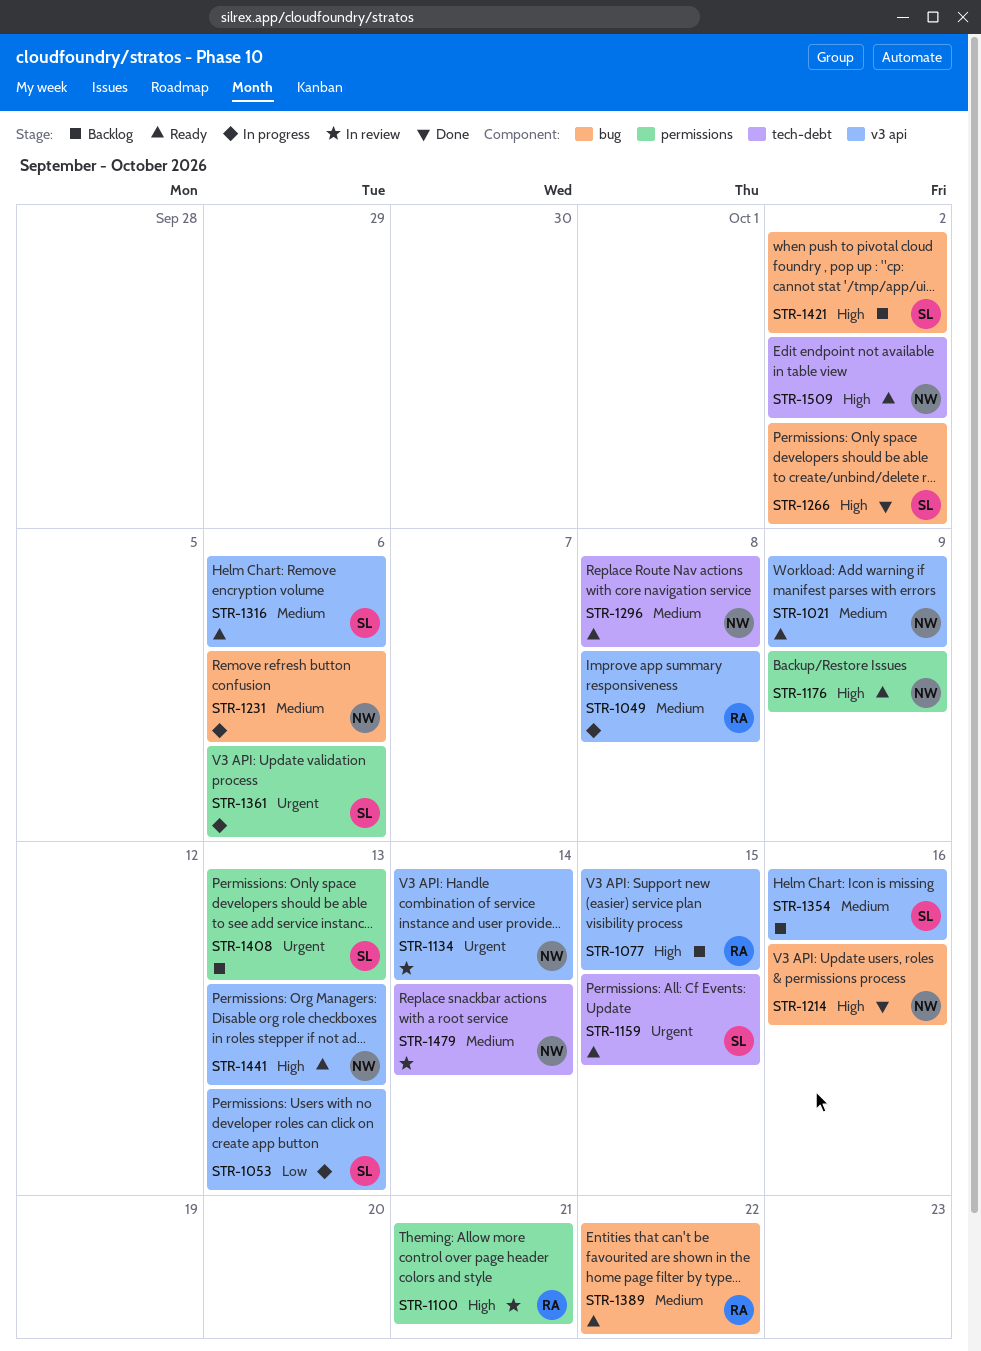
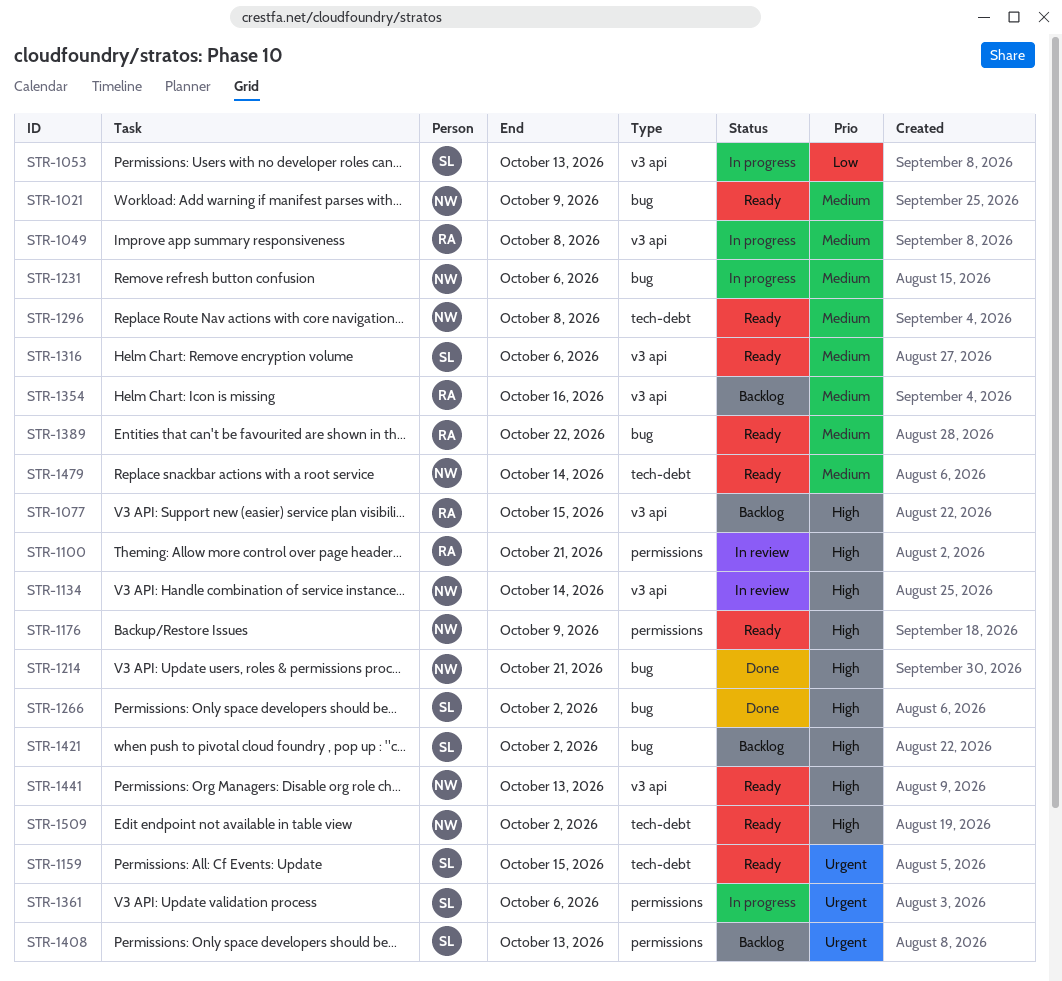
STR-1021, label: v3 api -> bug
STR-1134, priority: Urgent -> High
STR-1214, due: Oct 16 -> Oct 21
STR-1354, owner: SL -> RA
STR-1479, status: In review -> Ready

